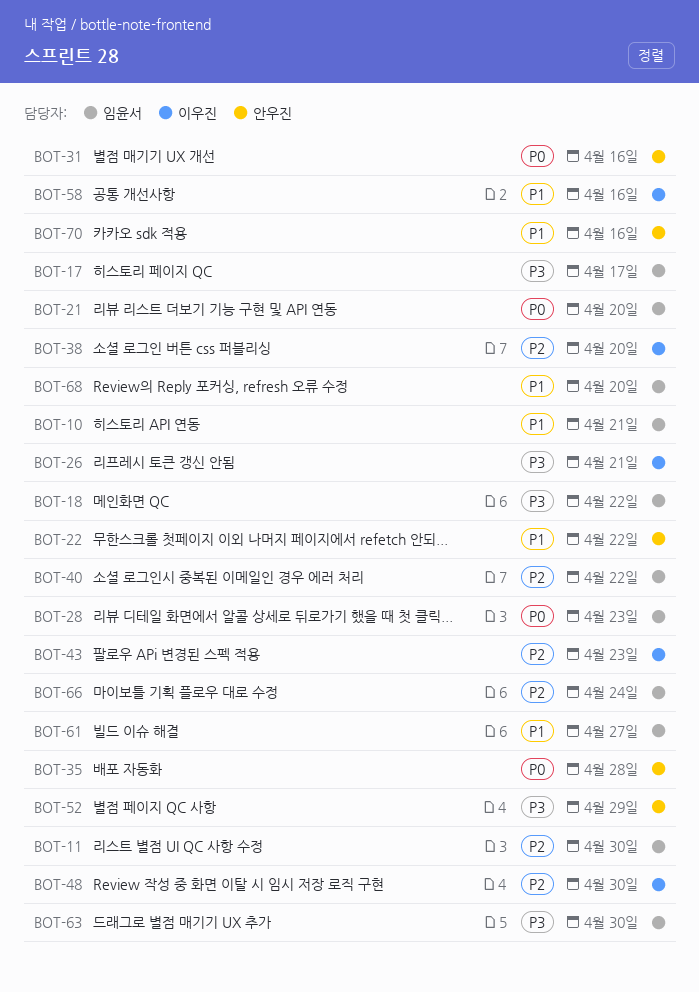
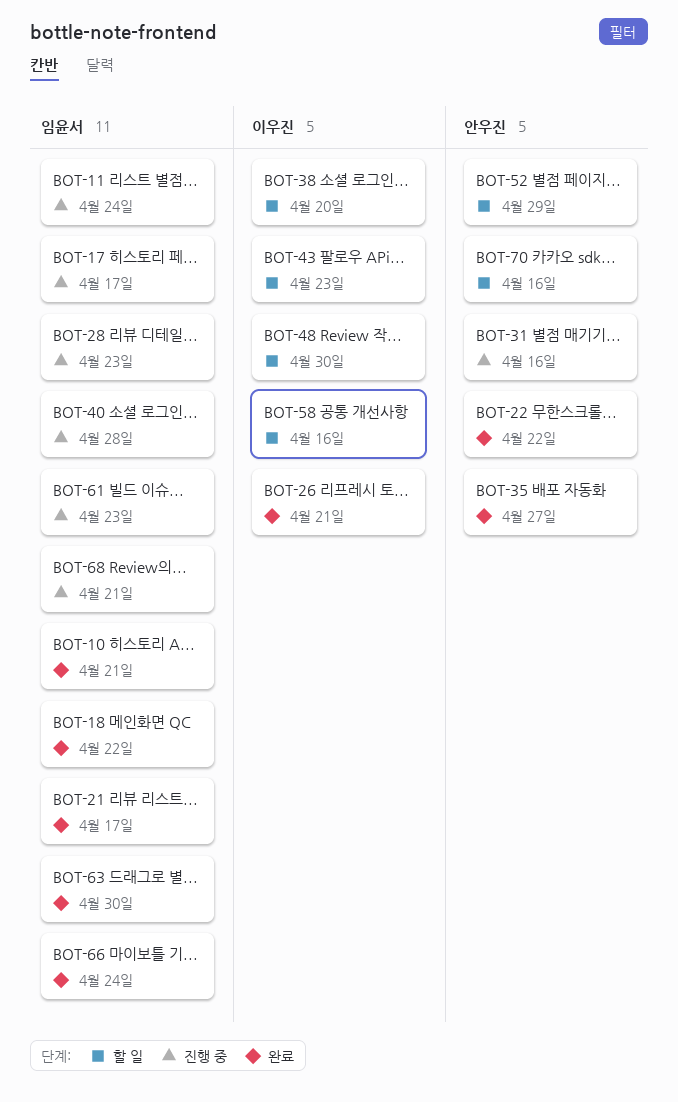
BOT-11, due: Apr 30 -> Apr 24
BOT-21, due: Apr 20 -> Apr 17
BOT-35, due: Apr 28 -> Apr 27
BOT-40, due: Apr 22 -> Apr 28
BOT-61, due: Apr 27 -> Apr 23
BOT-68, due: Apr 20 -> Apr 21

